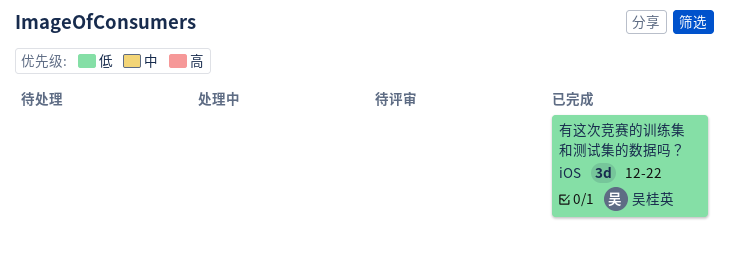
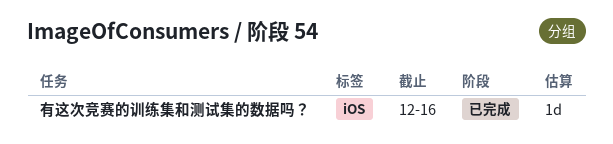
有这次竞赛的训练集和测试集的数据吗？, estimate: 3d -> 1d
有这次竞赛的训练集和测试集的数据吗？, due: Dec 22 -> Dec 16

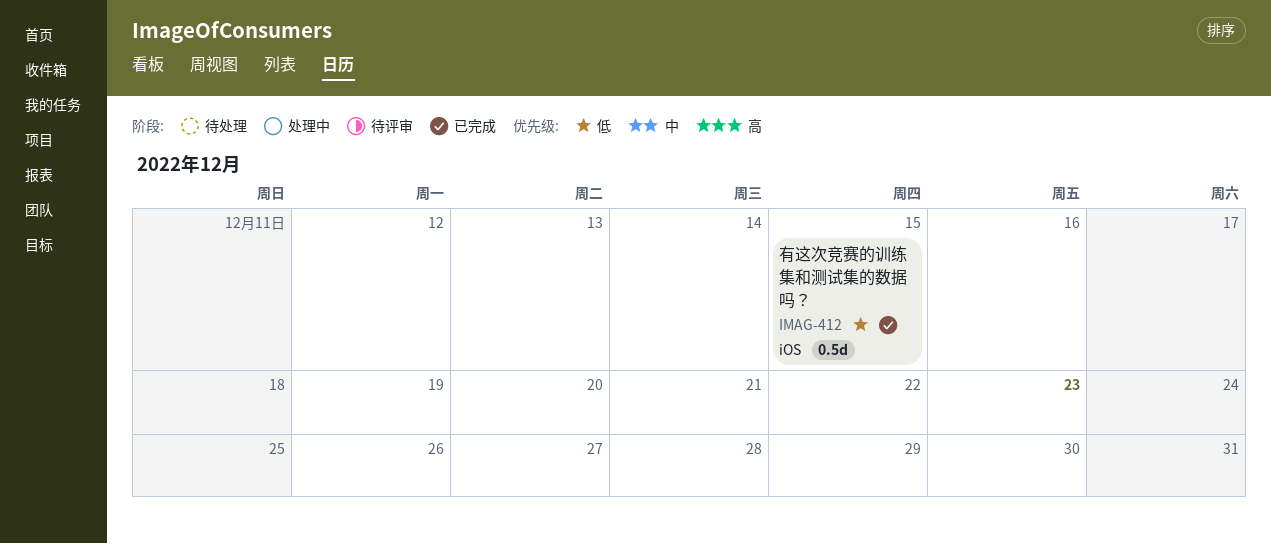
有这次竞赛的训练集和测试集的数据吗？, estimate: 1d -> 0.5d
有这次竞赛的训练集和测试集的数据吗？, due: Dec 16 -> Dec 15

